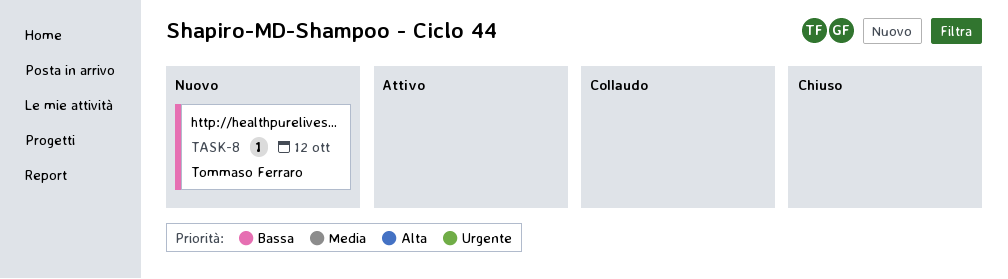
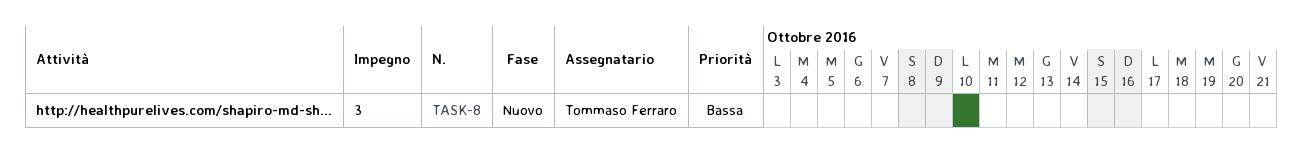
TASK-8, estimate: 1 -> 3
TASK-8, due: Oct 12 -> Oct 10

